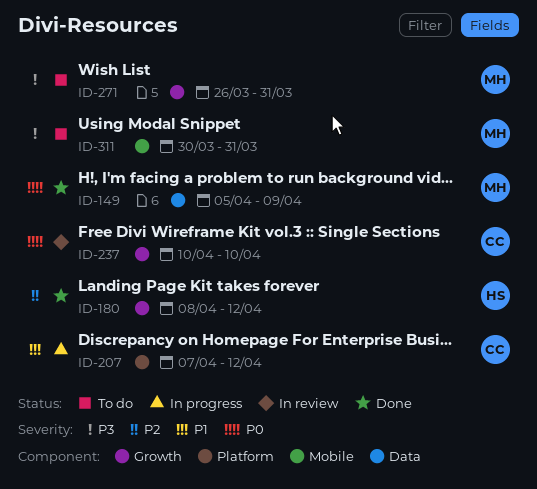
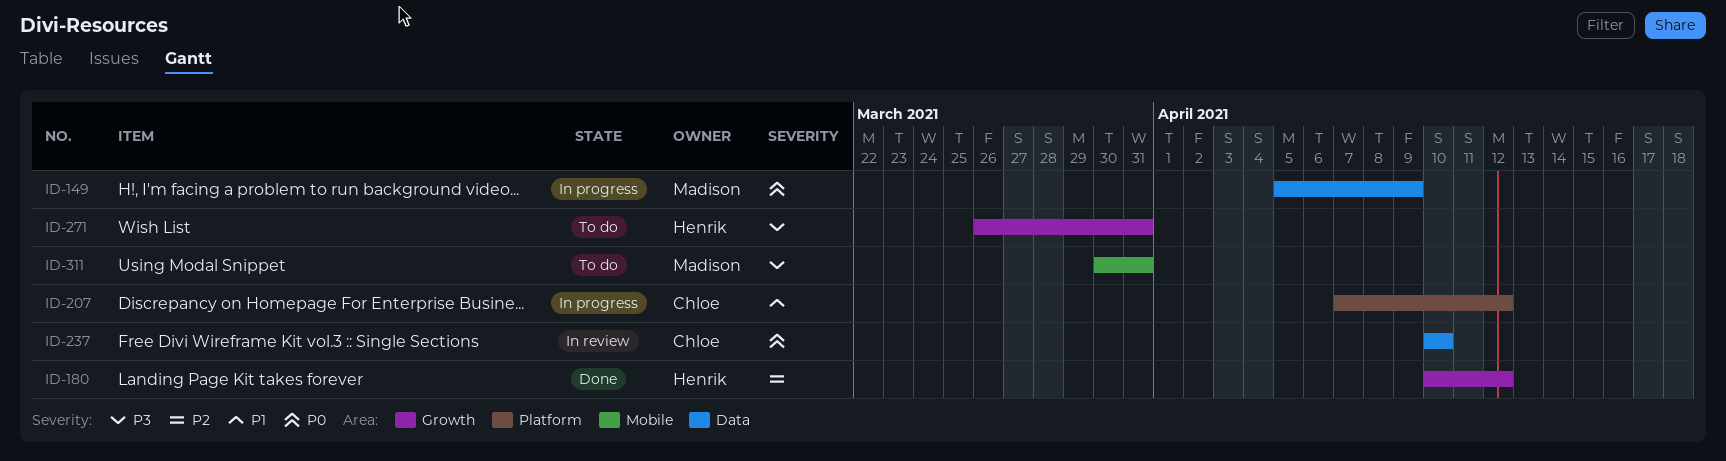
ID-149, status: Done -> In progress
ID-180, start: Apr 8 -> Apr 10
ID-237, label: Growth -> Data
ID-271, owner: Madison -> Henrik

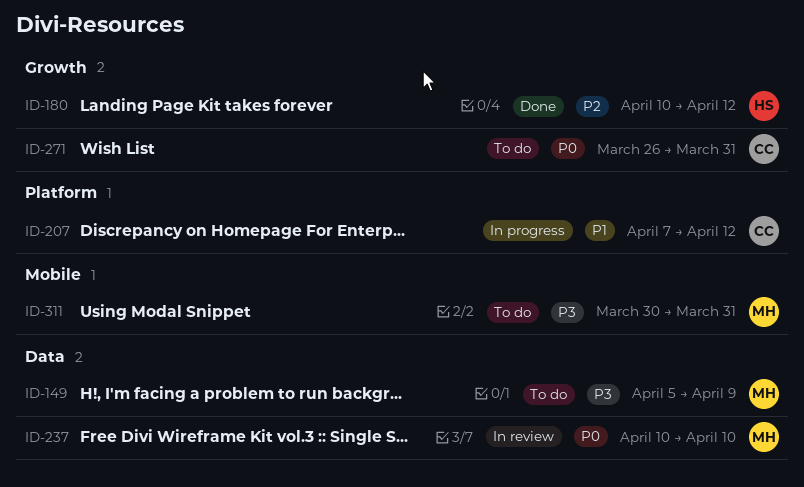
ID-149, status: In progress -> To do
ID-149, priority: P0 -> P3
ID-237, owner: Chloe -> Madison
ID-271, owner: Henrik -> Chloe
ID-271, priority: P3 -> P0

